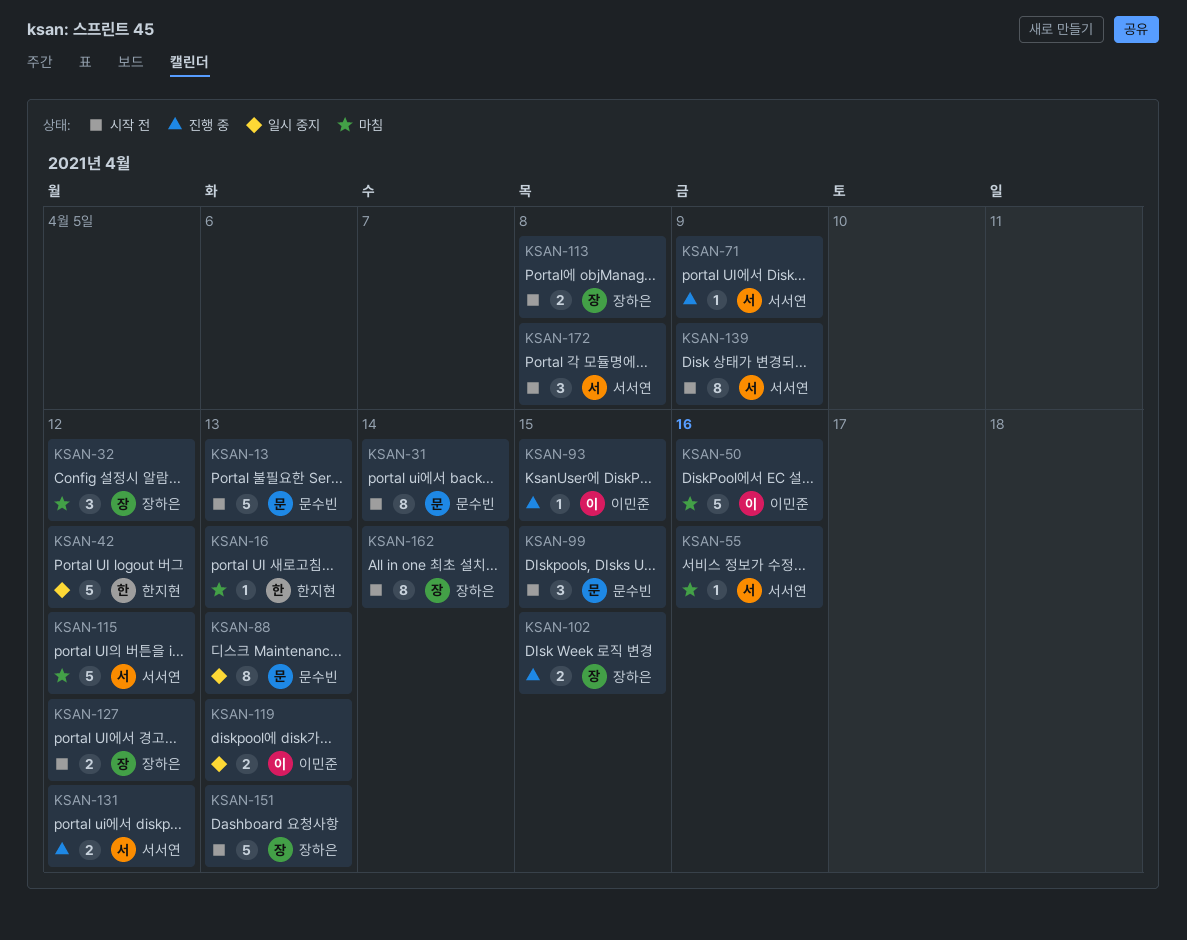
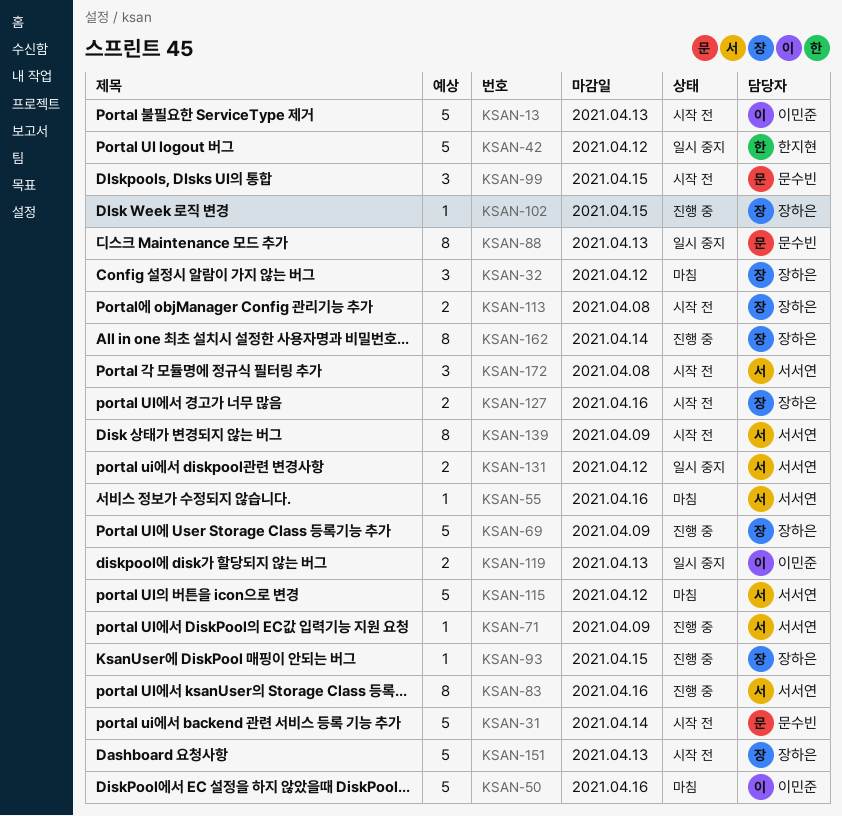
KSAN-13, owner: 문수빈 -> 이민준
KSAN-16: present -> none
KSAN-31, estimate: 8 -> 5
KSAN-69: none -> present
KSAN-83: none -> present
KSAN-93, owner: 이민준 -> 장하은
KSAN-102, estimate: 2 -> 1
KSAN-127, due: Apr 12 -> Apr 16
KSAN-131, status: 진행 중 -> 일시 중지
KSAN-162, status: 시작 전 -> 진행 중

